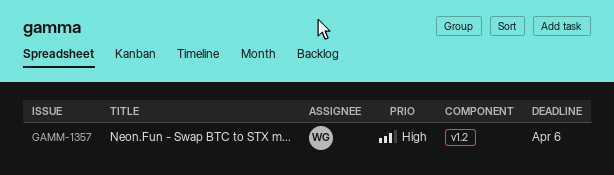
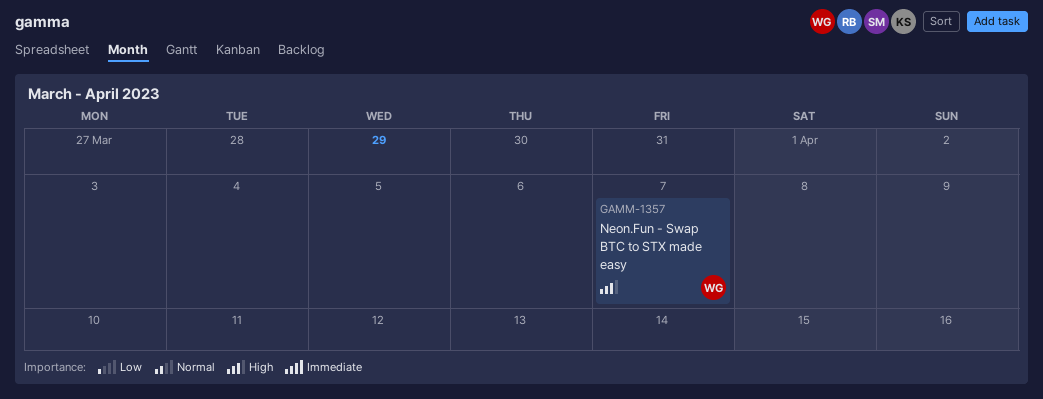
GAMM-1357, due: Apr 6 -> Apr 7

